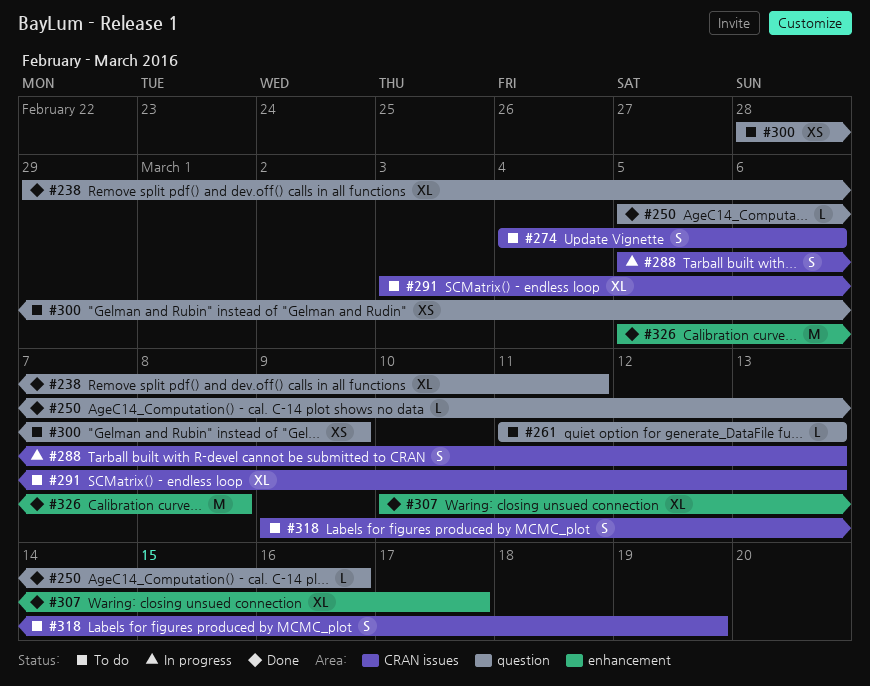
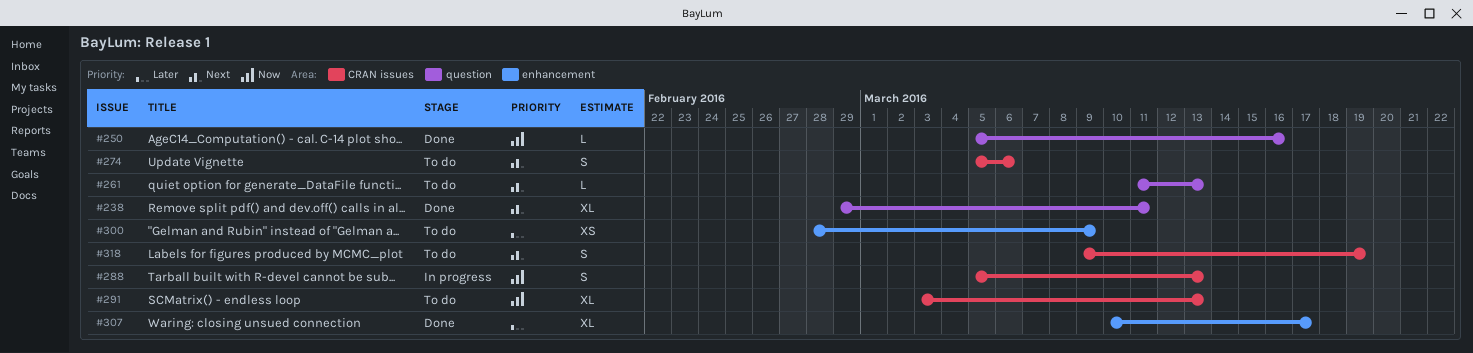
#274, start: Mar 4 -> Mar 5
#300, label: question -> enhancement
#326: present -> none

